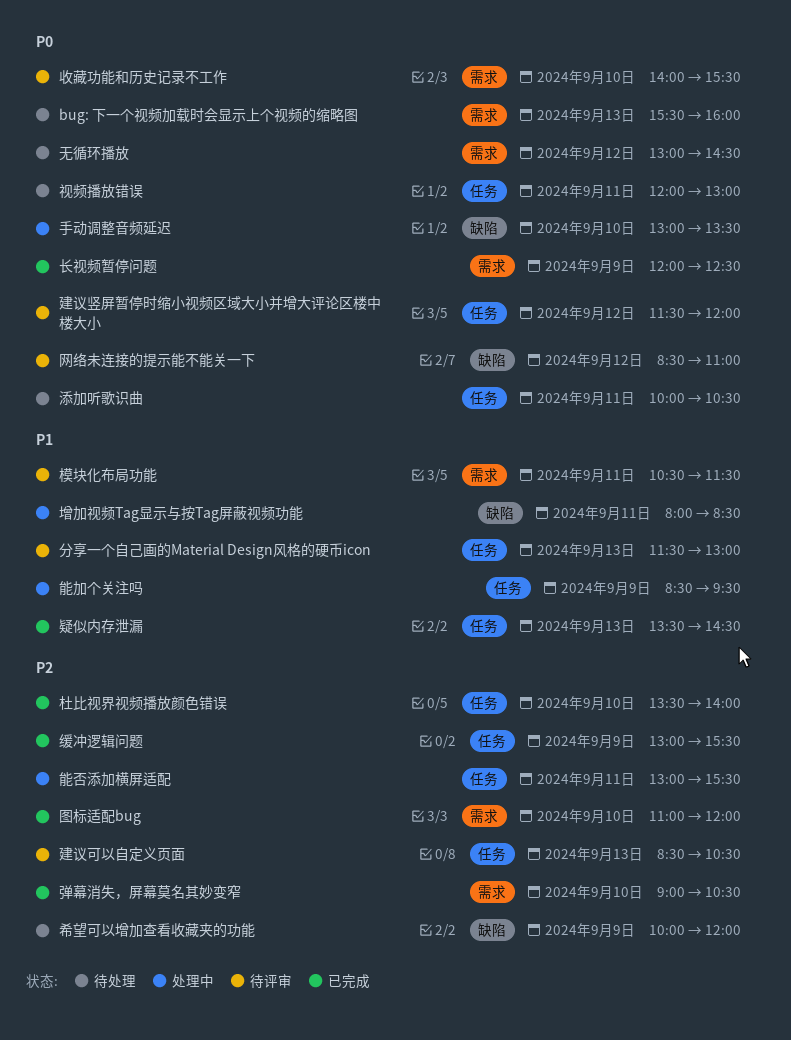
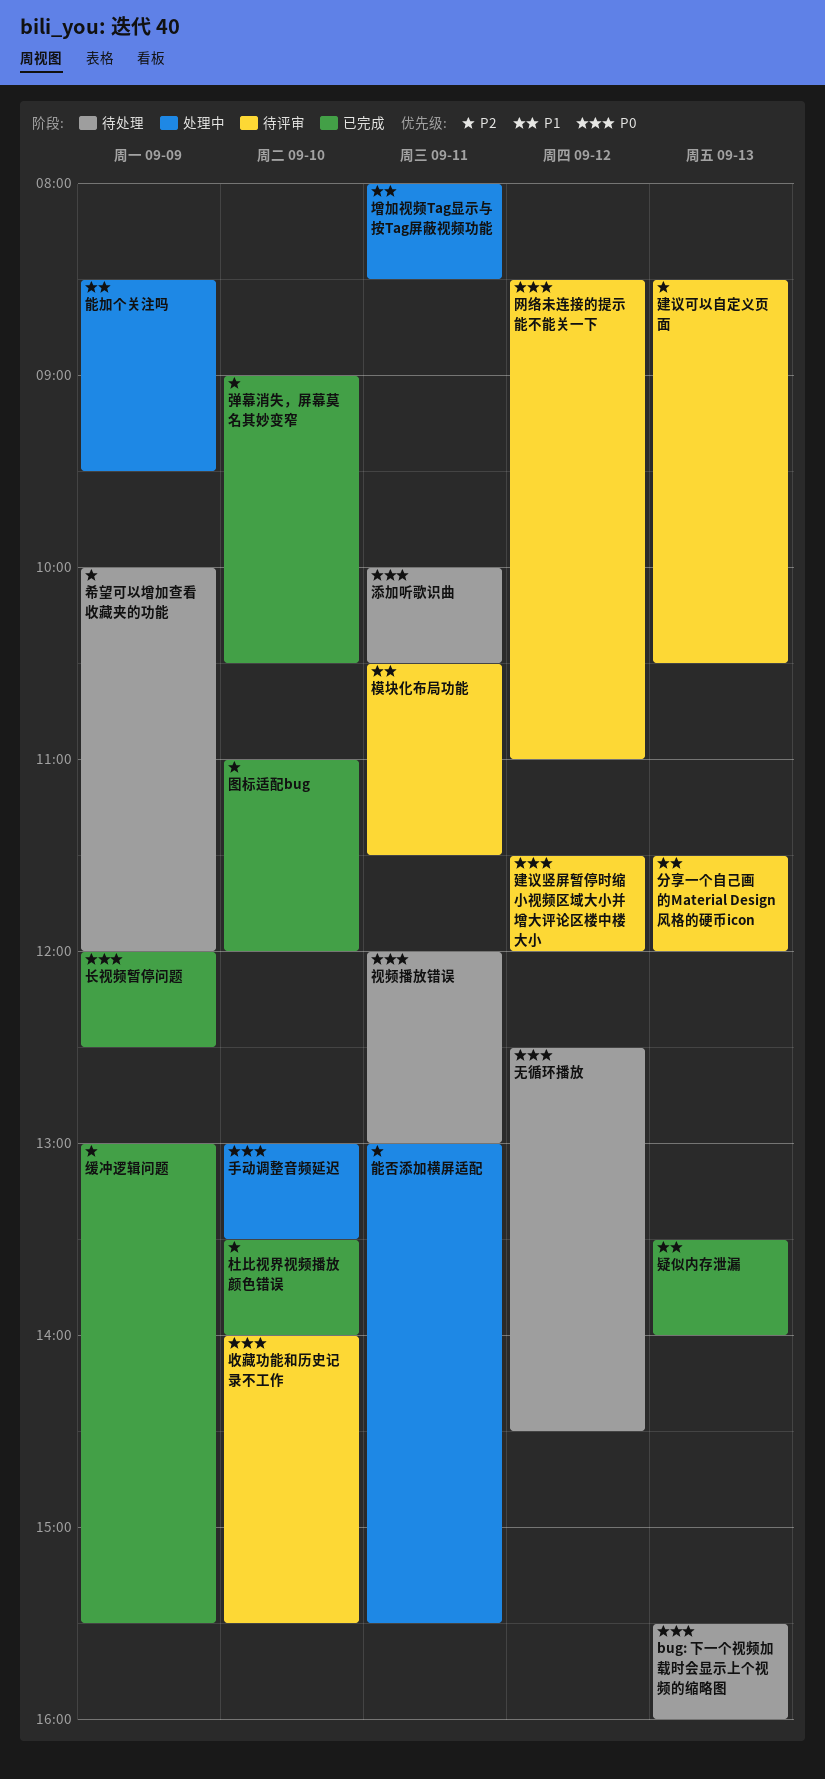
分享一个自己画的Material Design风格的硬币icon, ends: 13:00 -> 12:00
无循环播放, begins: 13:00 -> 12:30
疑似内存泄漏, ends: 14:30 -> 14:00

